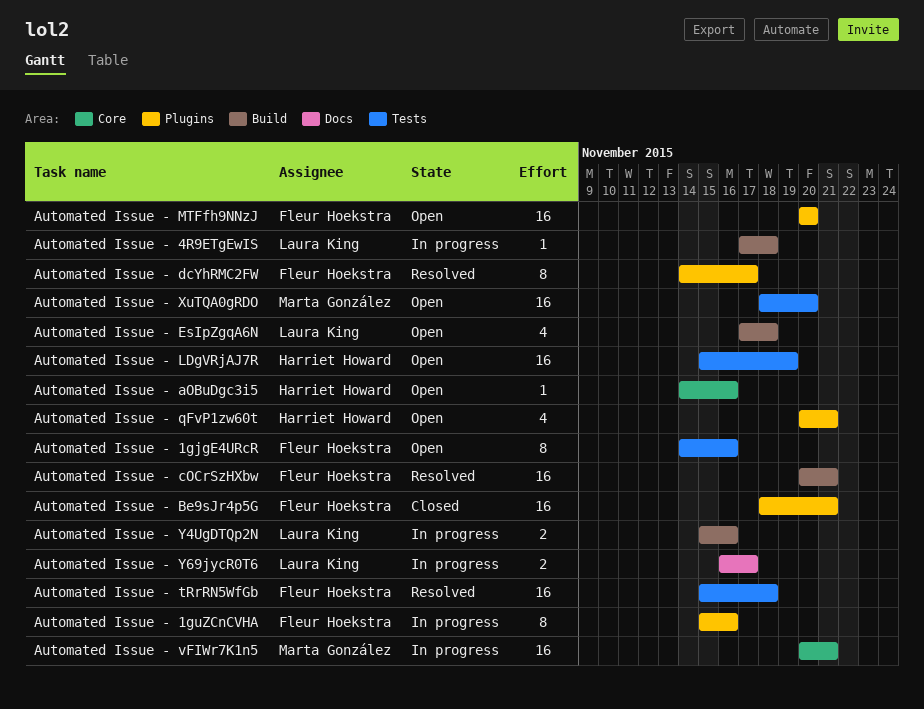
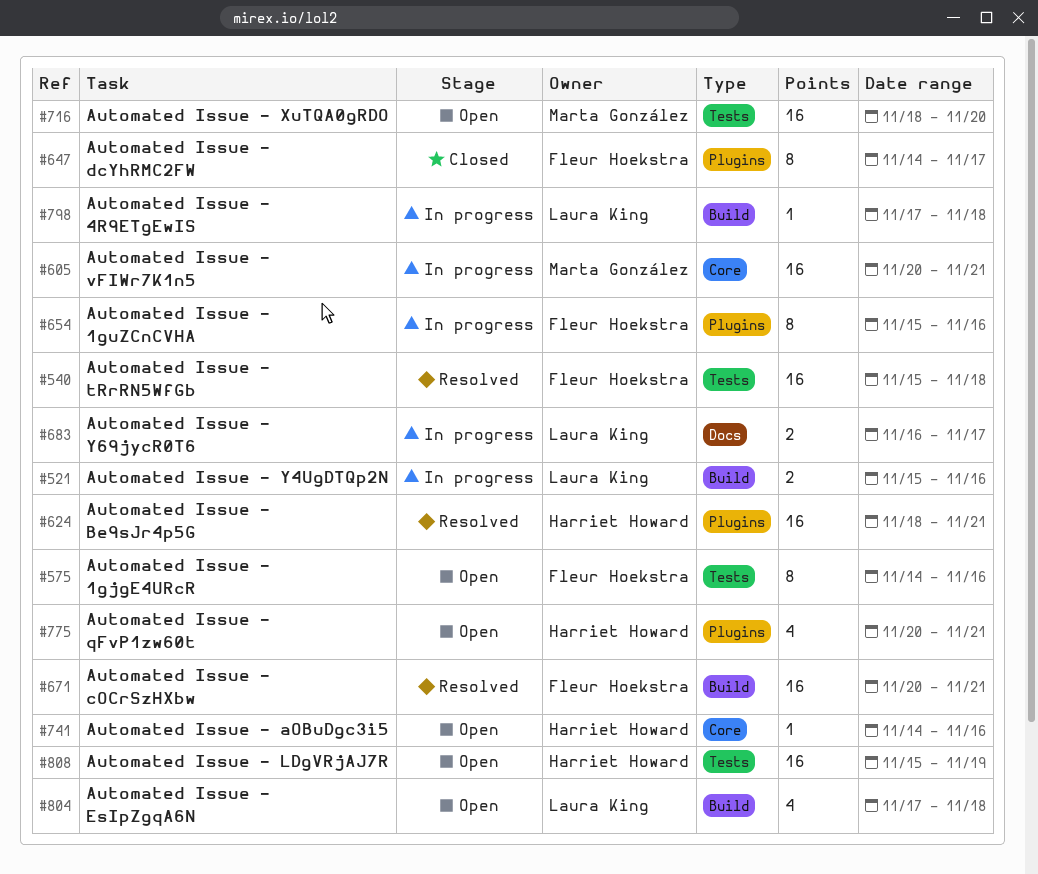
Automated Issue - Be9sJr4p5G, status: Closed -> Resolved
Automated Issue - Be9sJr4p5G, owner: Fleur Hoekstra -> Harriet Howard
Automated Issue - dcYhRMC2FW, status: Resolved -> Closed
Automated Issue - MTFfh9NNzJ: present -> none

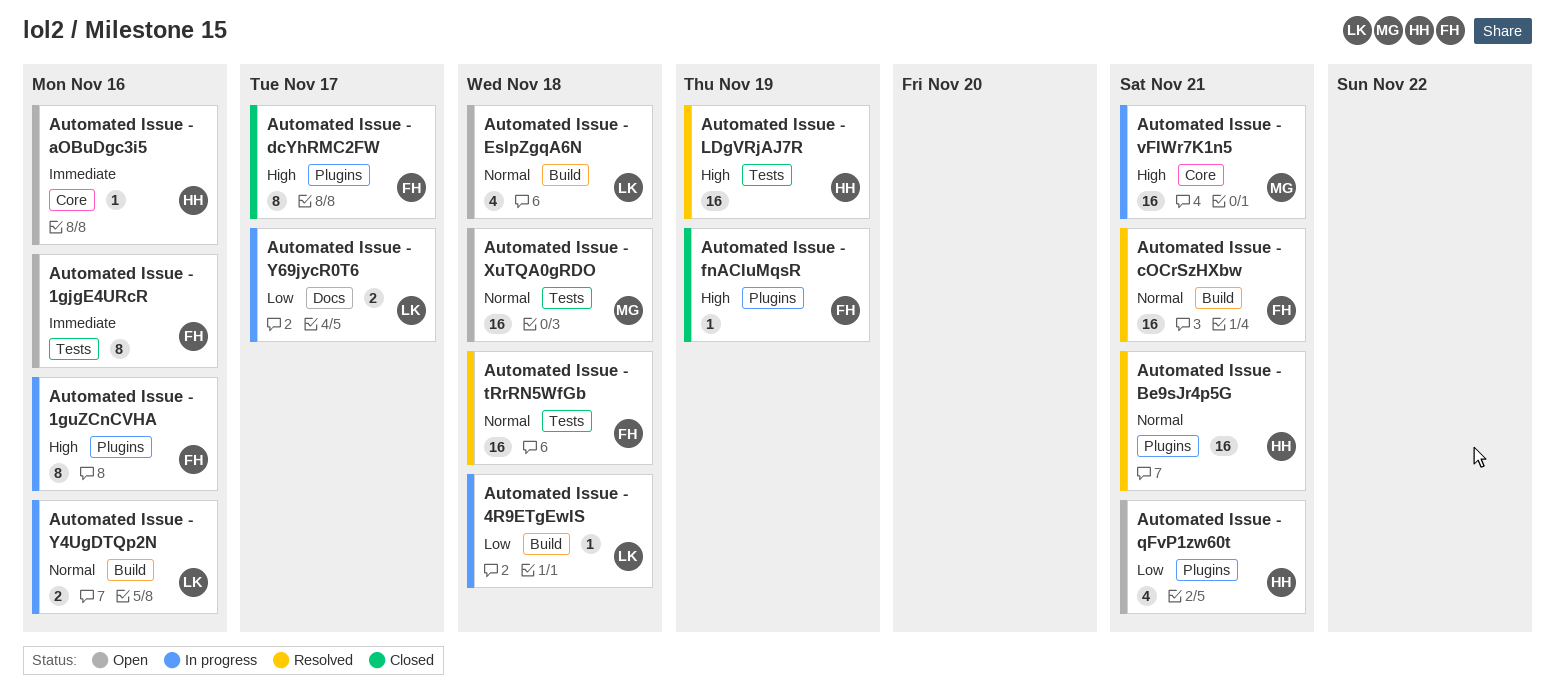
Automated Issue - fnACIuMqsR: none -> present
Automated Issue - LDgVRjAJ7R, status: Open -> Resolved
Automated Issue - XuTQA0gRDO, due: Nov 20 -> Nov 18

